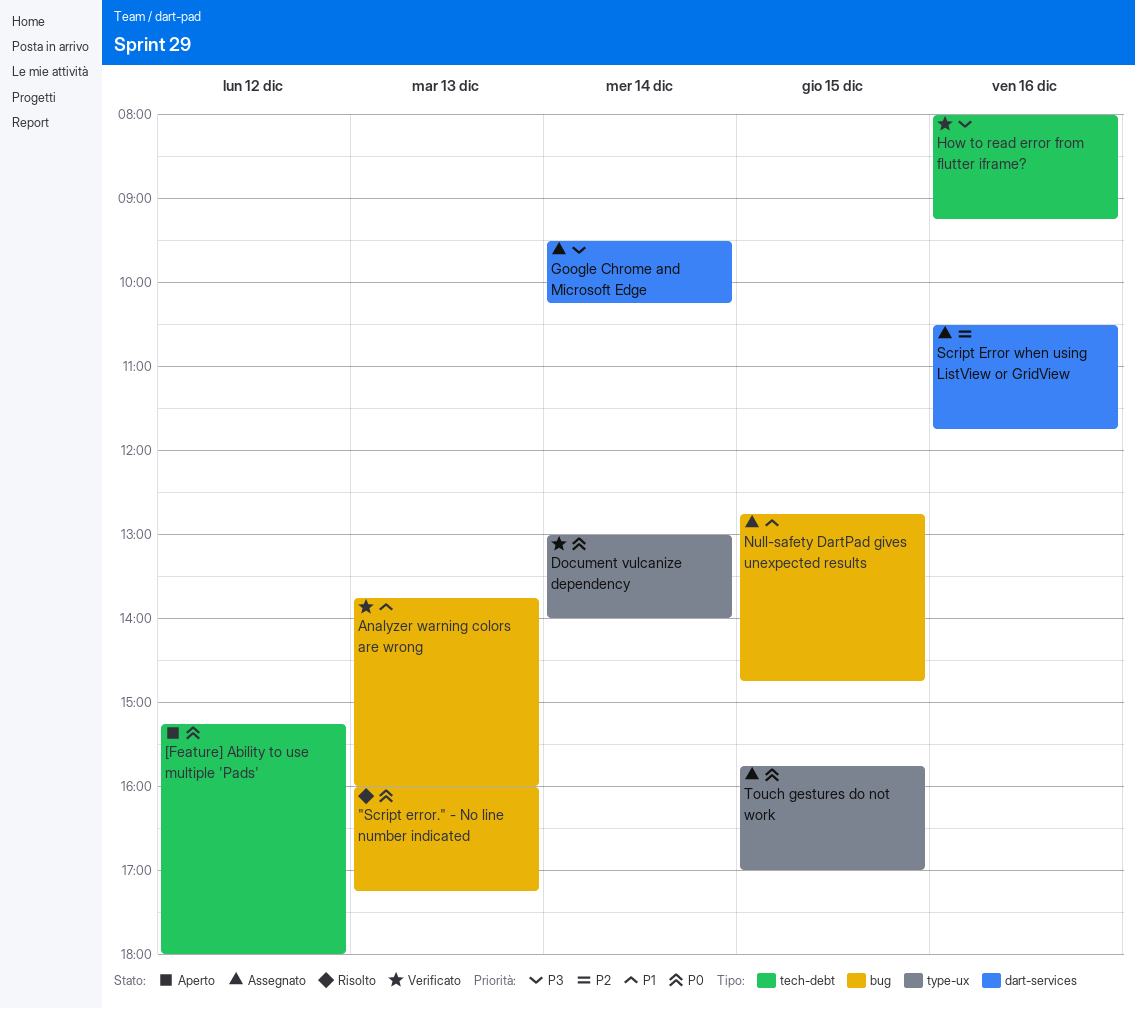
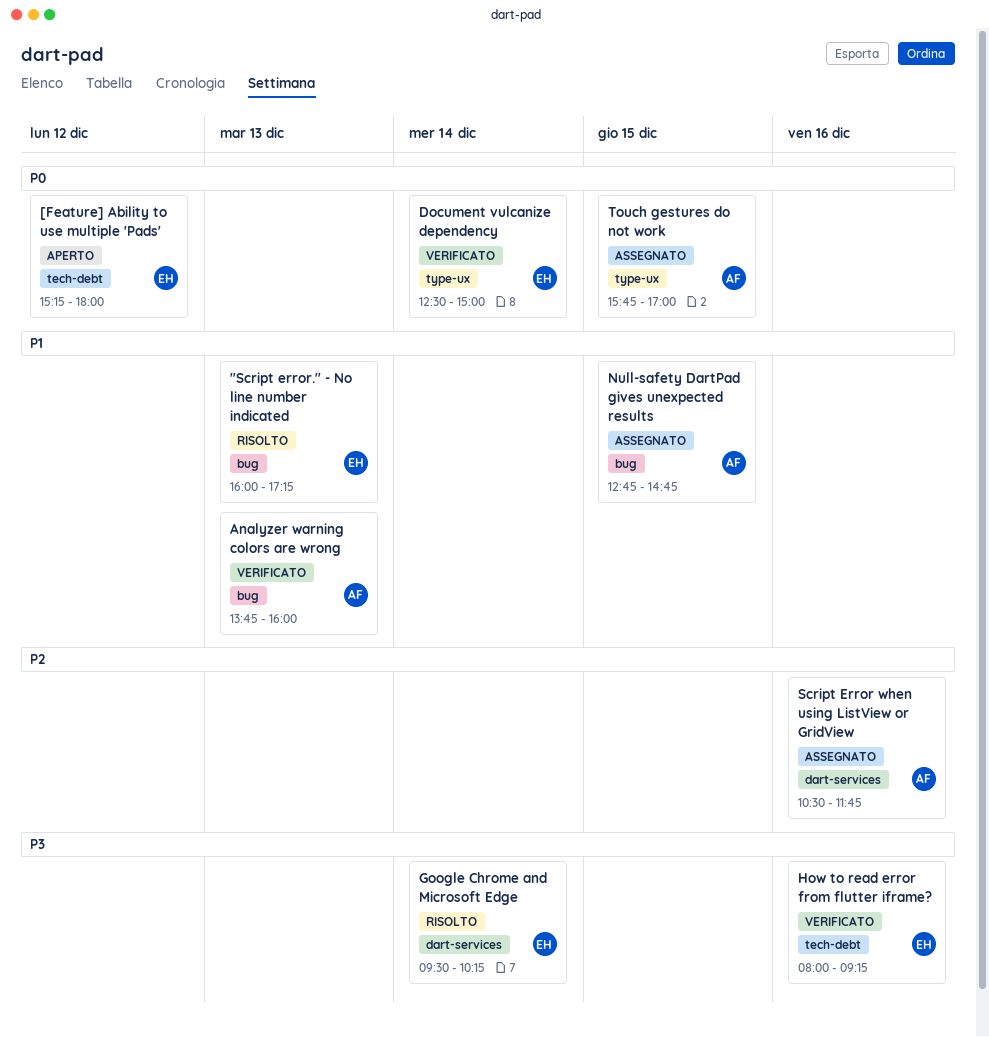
"Script error." - No line number indicated, priority: P0 -> P1
Document vulcanize dependency, begins: 13:00 -> 12:30
Document vulcanize dependency, ends: 14:00 -> 15:00
Google Chrome and Microsoft Edge, status: Assegnato -> Risolto

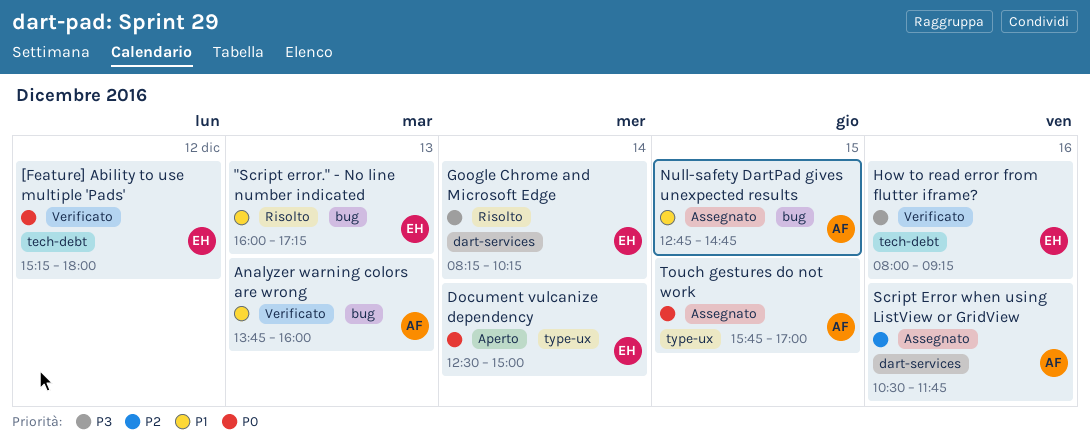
[Feature] Ability to use multiple 'Pads', status: Aperto -> Verificato
Document vulcanize dependency, status: Verificato -> Aperto
Google Chrome and Microsoft Edge, begins: 09:30 -> 08:15

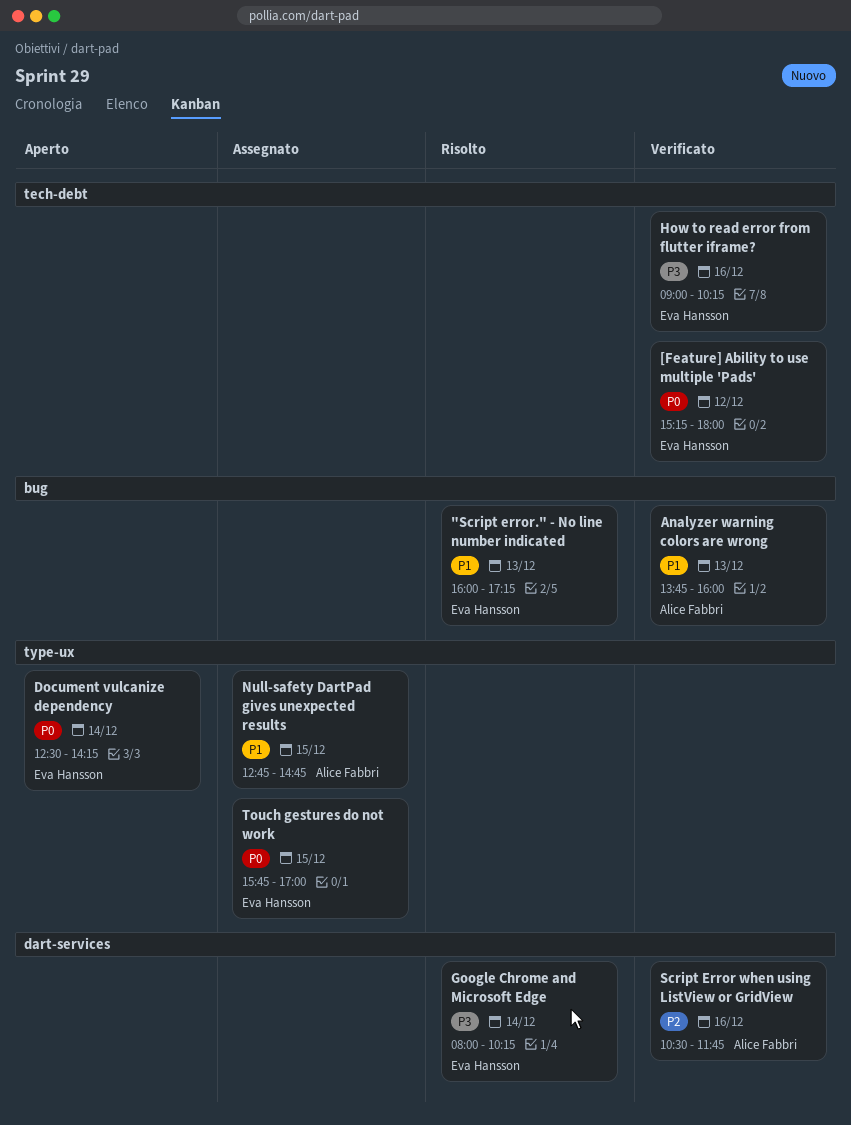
Document vulcanize dependency, ends: 15:00 -> 14:15
Google Chrome and Microsoft Edge, begins: 08:15 -> 08:00
How to read error from flutter iframe?, begins: 08:00 -> 09:00
How to read error from flutter iframe?, ends: 09:15 -> 10:15
Null-safety DartPad gives unexpected results, label: bug -> type-ux
Script Error when using ListView or GridView, status: Assegnato -> Verificato
Touch gestures do not work, owner: Alice Fabbri -> Eva Hansson

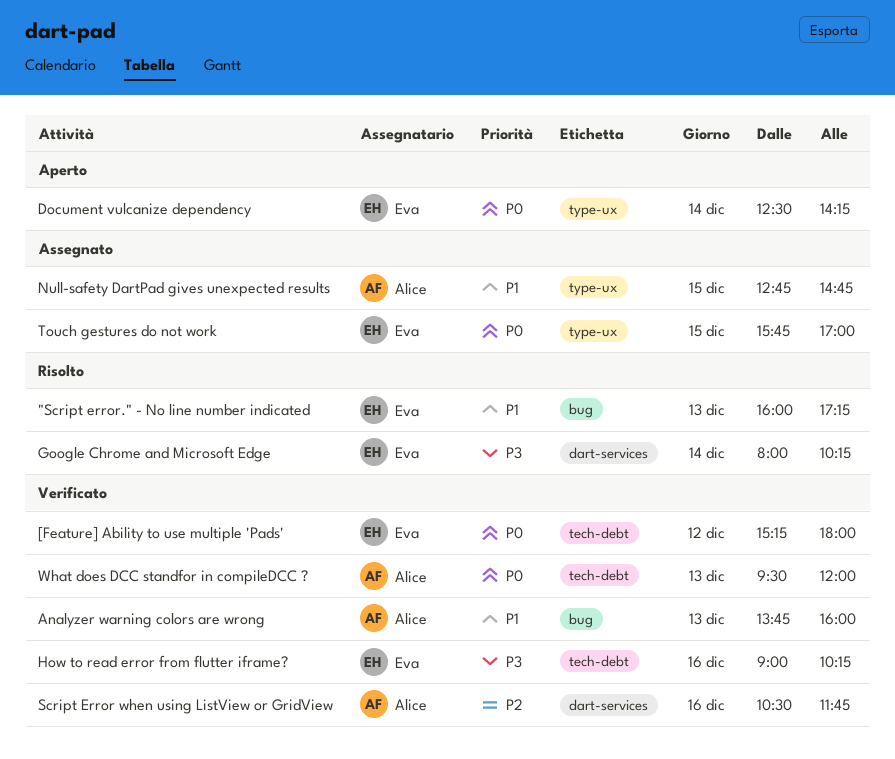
What does DCC standfor in compileDCC ?: none -> present

